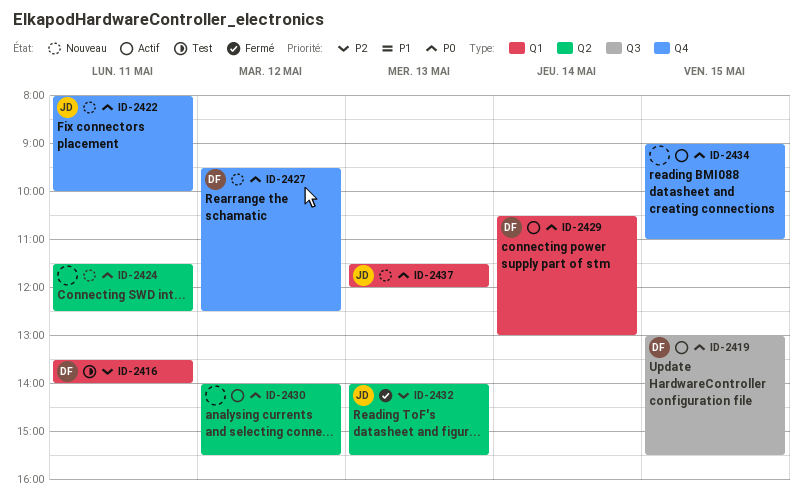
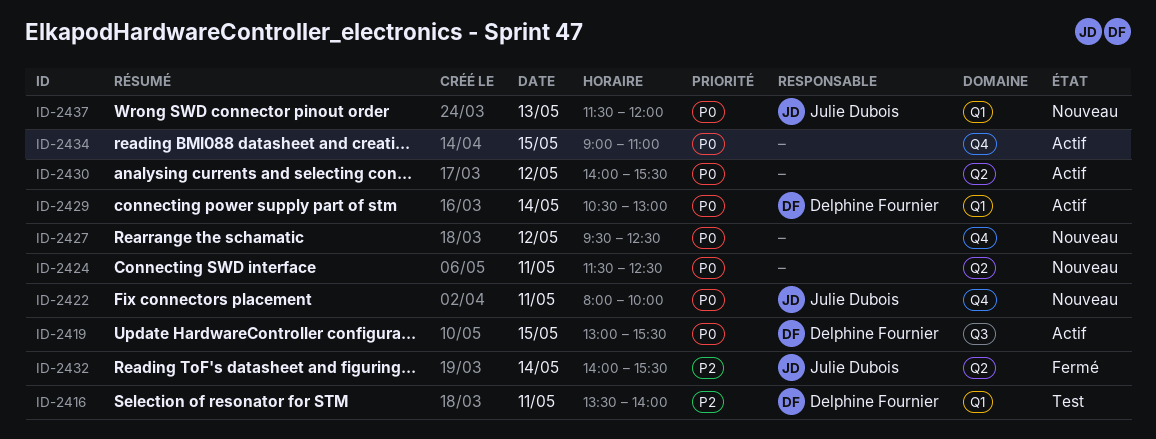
ID-2427, owner: Delphine Fournier -> none
ID-2432, day: May 13 -> May 14

